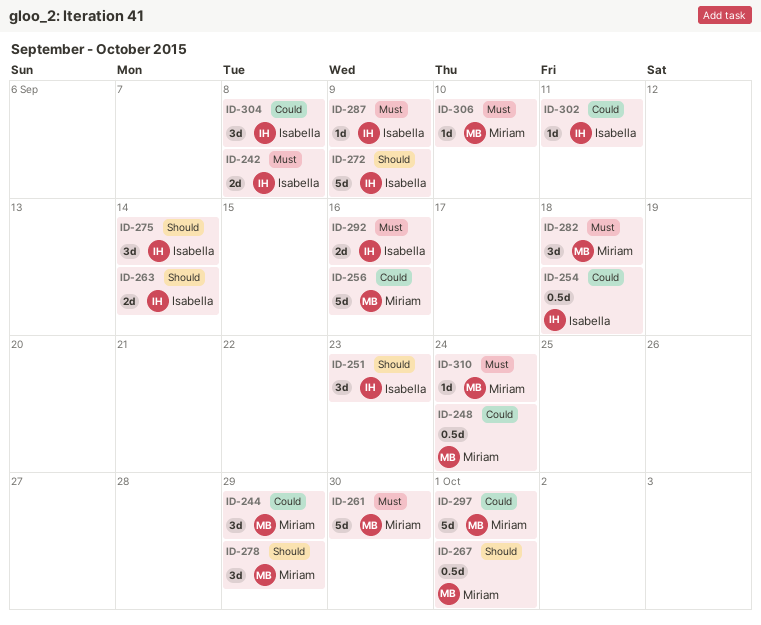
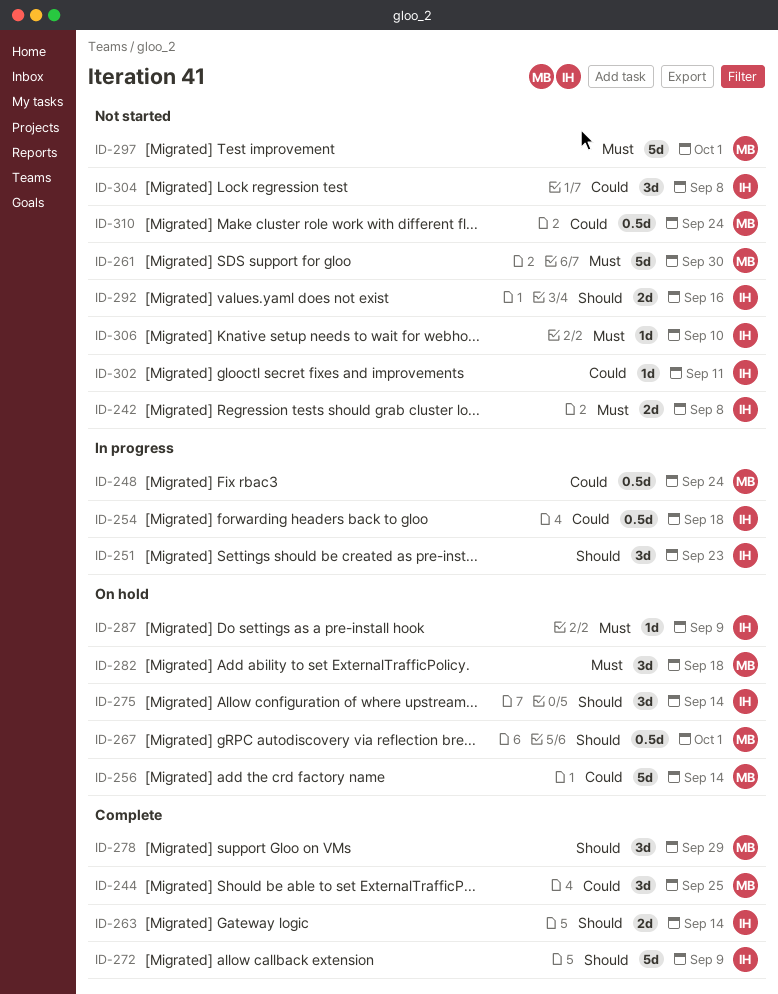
ID-244, due: Sep 29 -> Sep 25
ID-256, due: Sep 16 -> Sep 14
ID-292, priority: Must -> Should
ID-297, priority: Could -> Must
ID-306, owner: Miriam -> Isabella
ID-310, priority: Must -> Could
ID-310, estimate: 1d -> 0.5d

